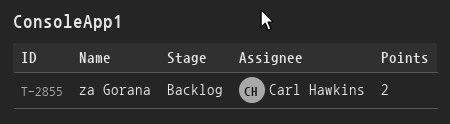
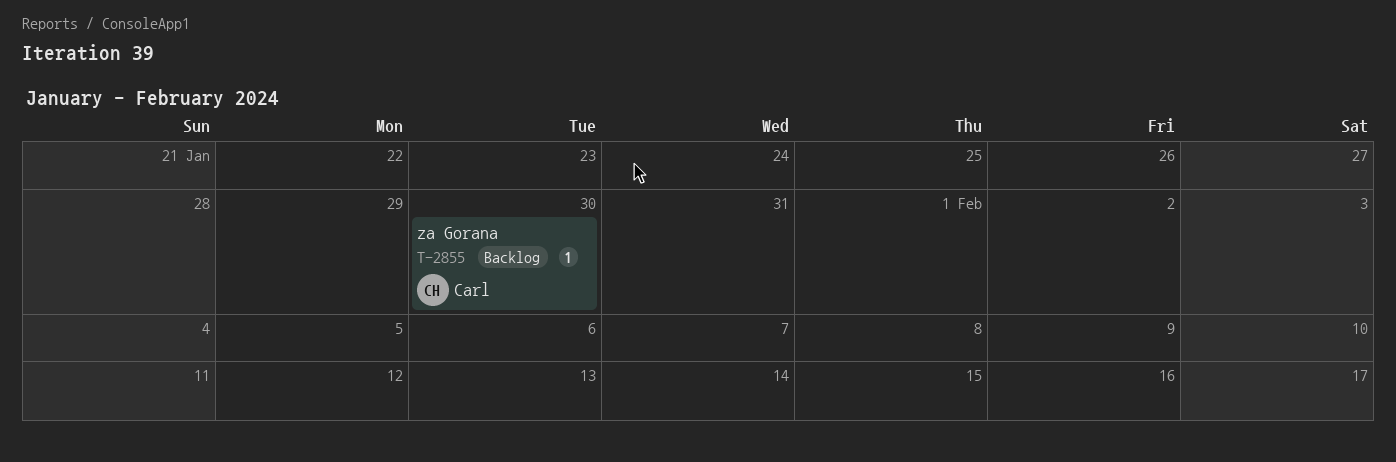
T-2855, estimate: 2 -> 1

